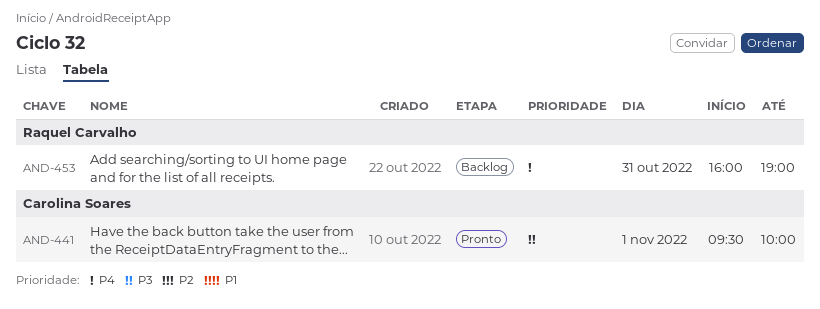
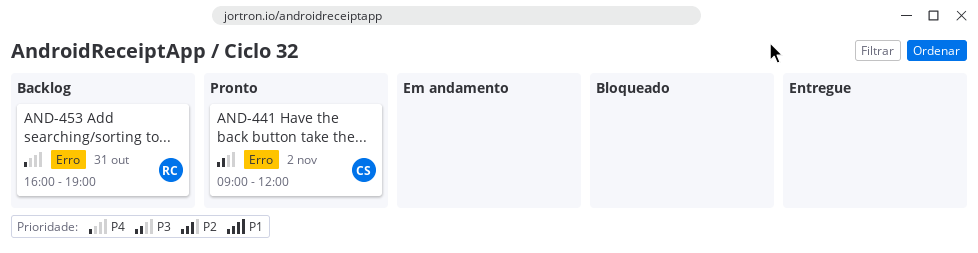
AND-441, day: Nov 1 -> Nov 2
AND-441, begins: 09:30 -> 09:00
AND-441, ends: 10:00 -> 12:00

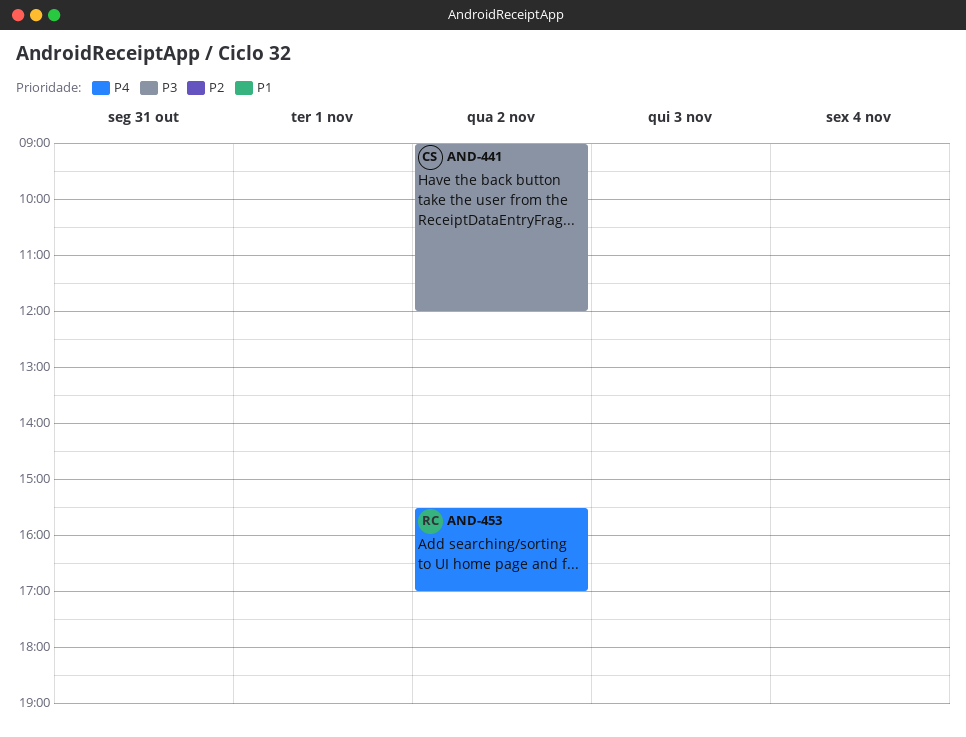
AND-453, day: Oct 31 -> Nov 2
AND-453, begins: 16:00 -> 15:30
AND-453, ends: 19:00 -> 17:00

